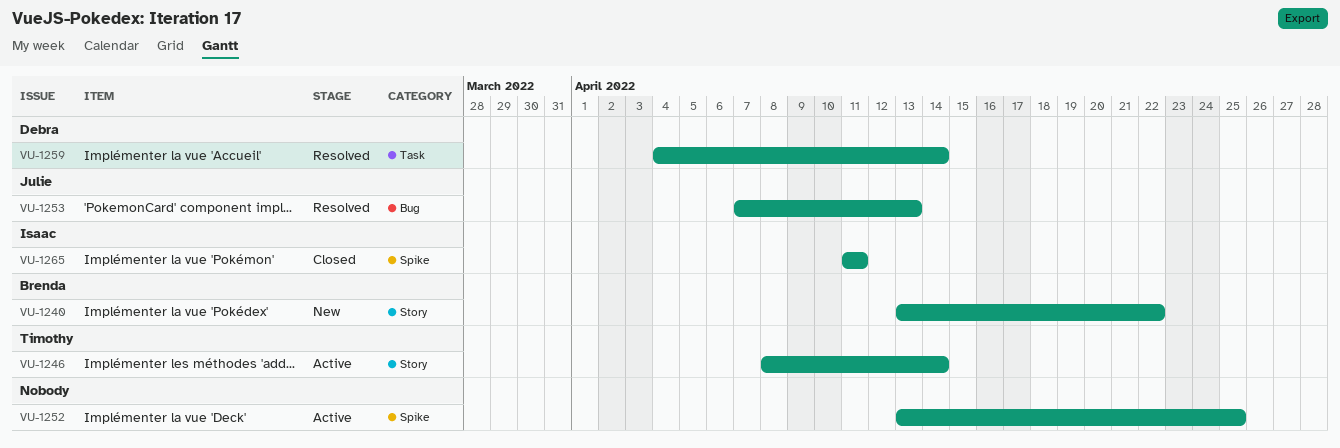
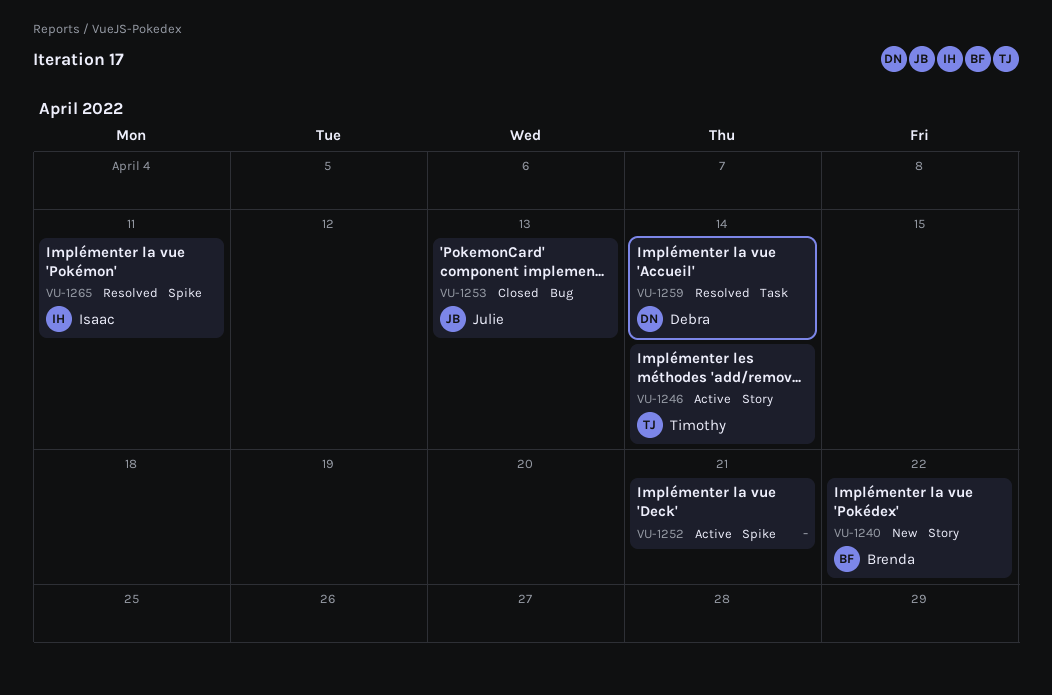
VU-1252, due: Apr 25 -> Apr 21
VU-1253, status: Resolved -> Closed
VU-1265, status: Closed -> Resolved

